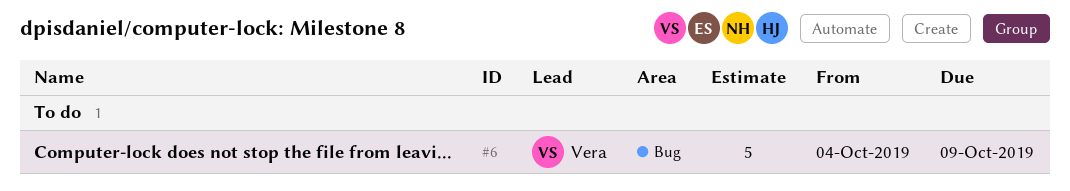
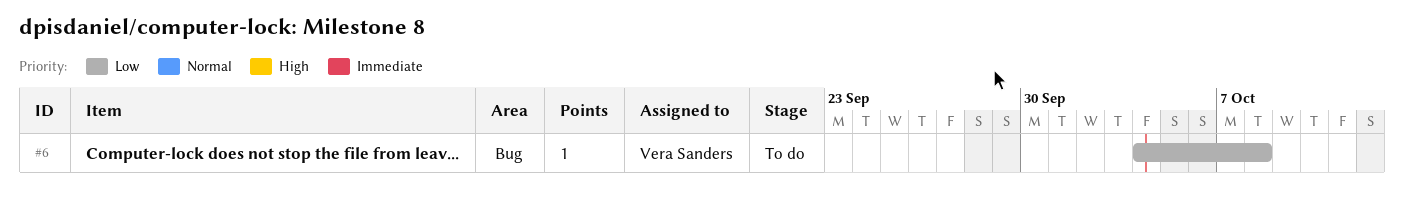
#6, estimate: 5 -> 1
#6, due: Oct 9 -> Oct 8

